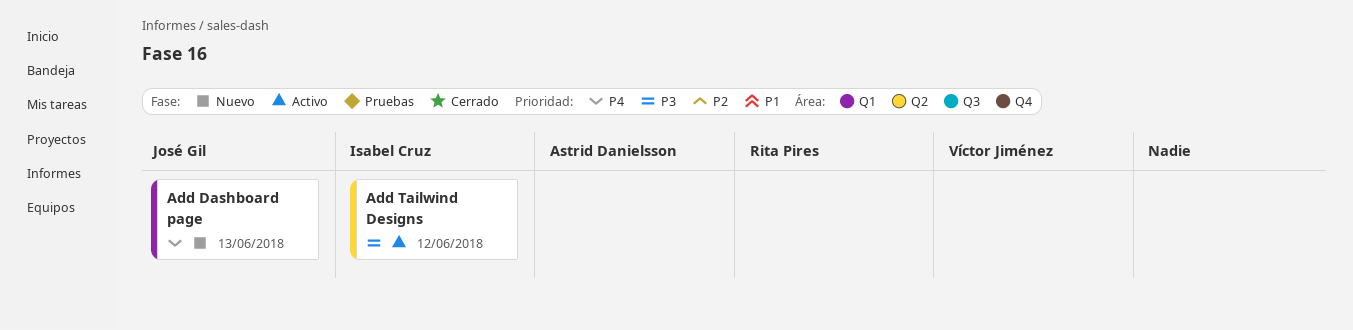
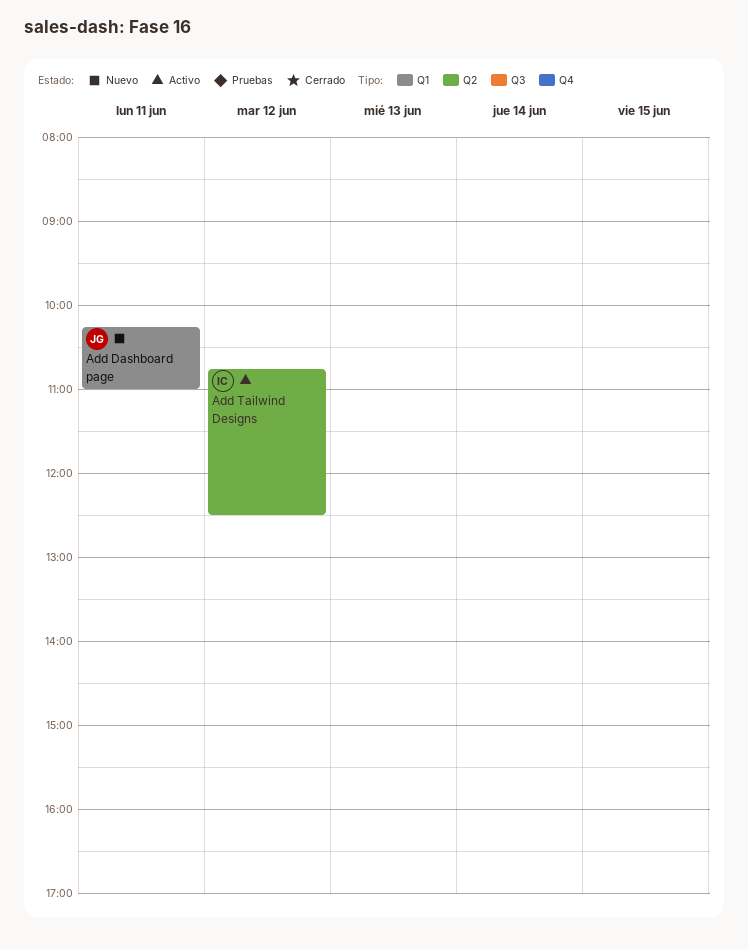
Add Dashboard page, day: Jun 13 -> Jun 11

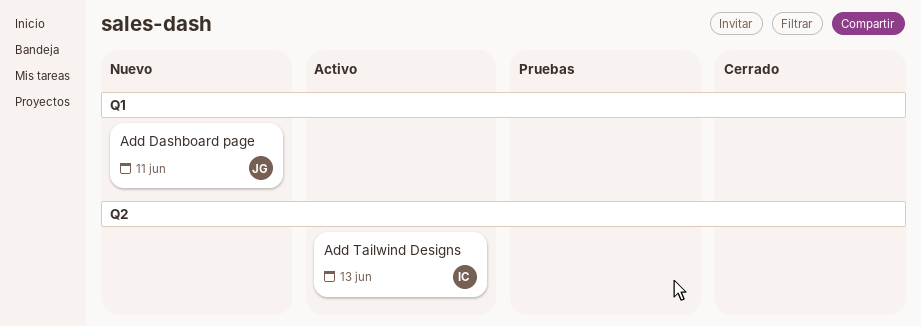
Add Tailwind Designs, day: Jun 12 -> Jun 13

